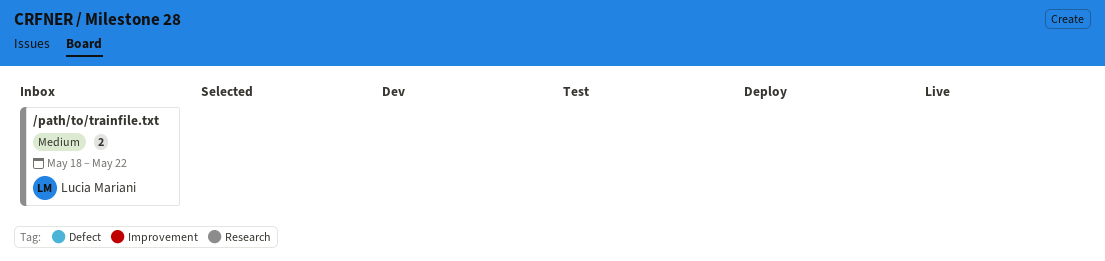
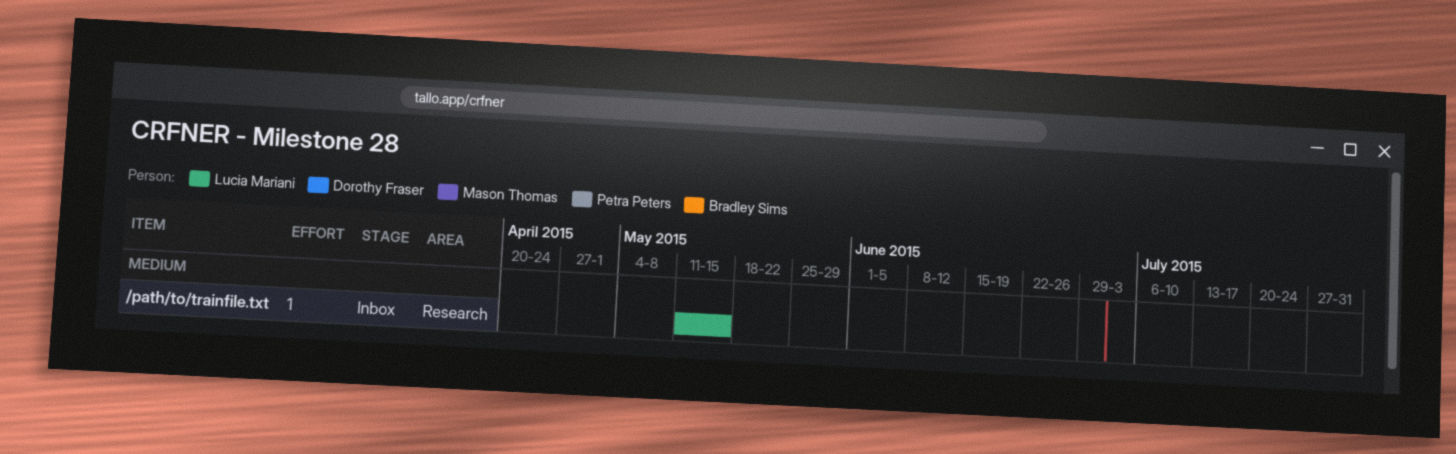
/path/to/trainfile.txt, estimate: 2 -> 1
/path/to/trainfile.txt, start: May 18 -> May 11
/path/to/trainfile.txt, due: May 22 -> May 15

